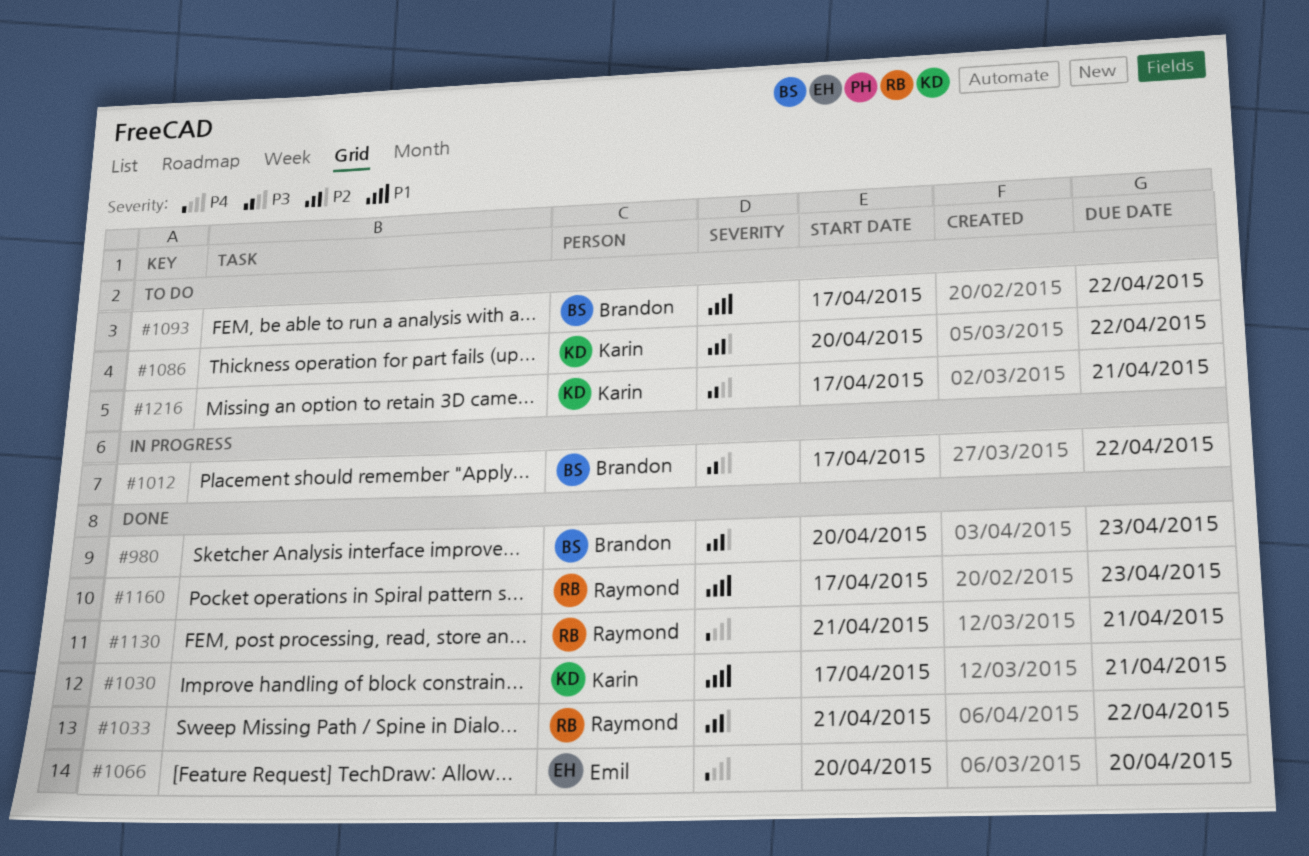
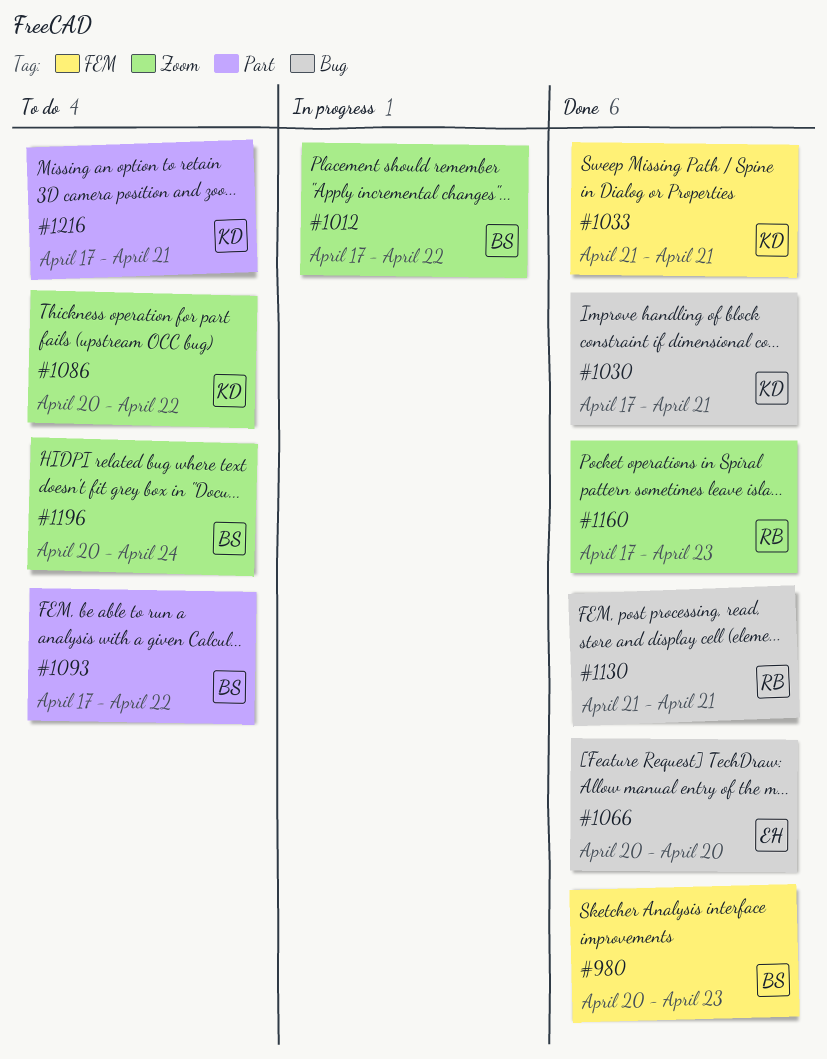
#1033, owner: Raymond -> Karin
#1033, due: Apr 22 -> Apr 21
#1196: none -> present

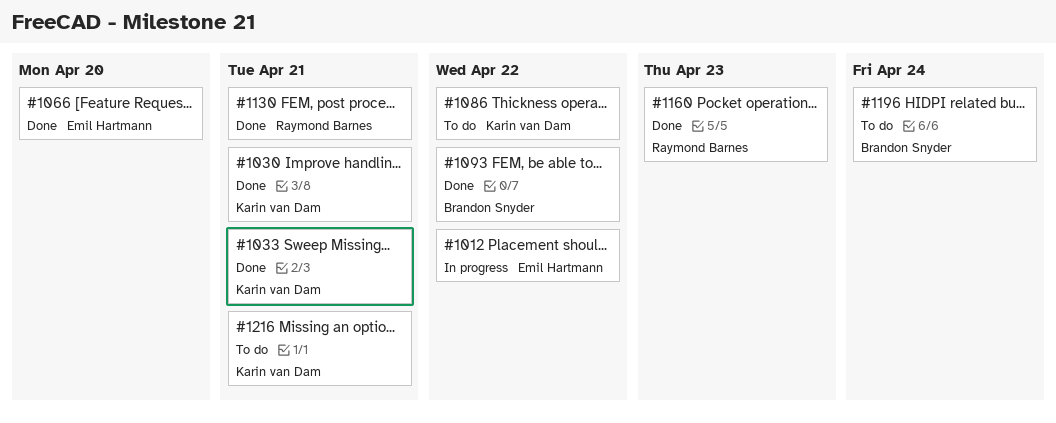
#980: present -> none
#1012, owner: Brandon Snyder -> Emil Hartmann
#1093, status: To do -> Done

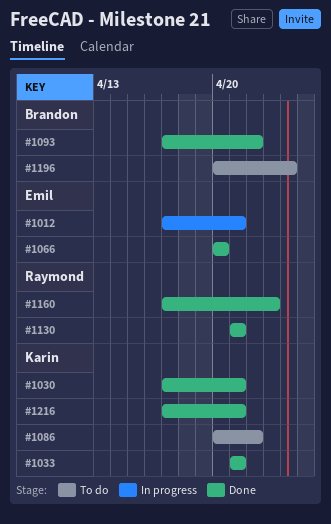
#1012, due: Apr 22 -> Apr 21
#1216, status: To do -> Done

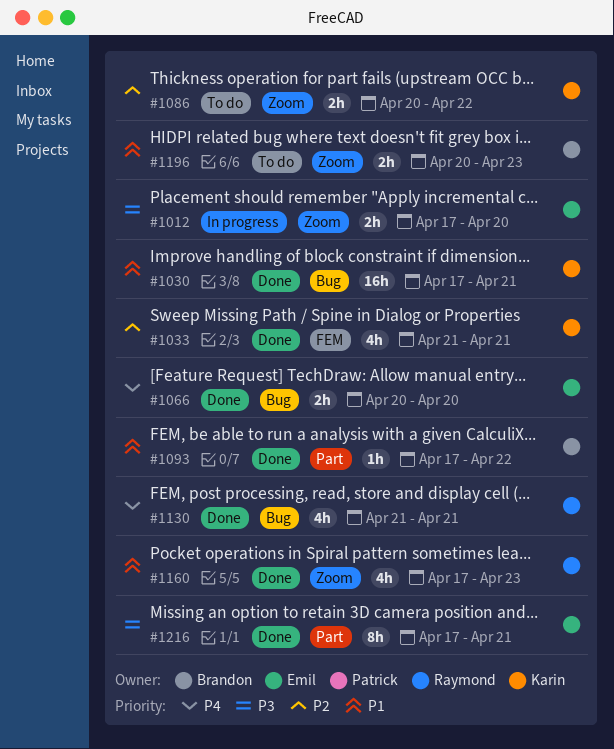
#1012, due: Apr 21 -> Apr 20
#1196, due: Apr 24 -> Apr 23
#1216, owner: Karin -> Emil

